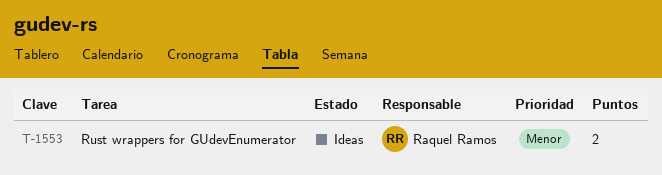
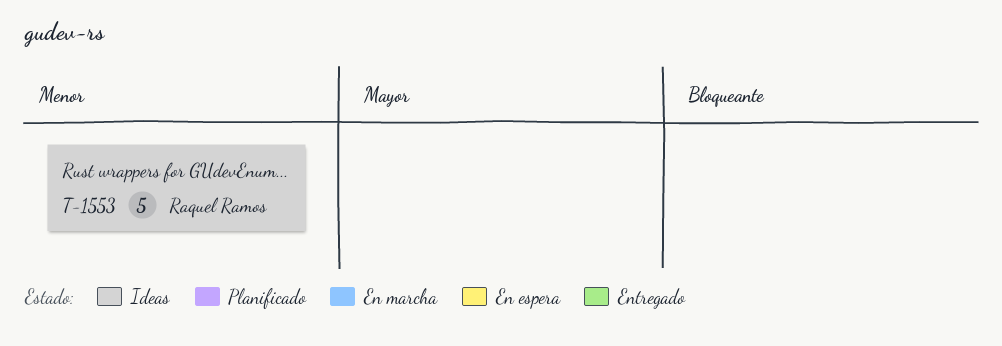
T-1553, estimate: 2 -> 5

